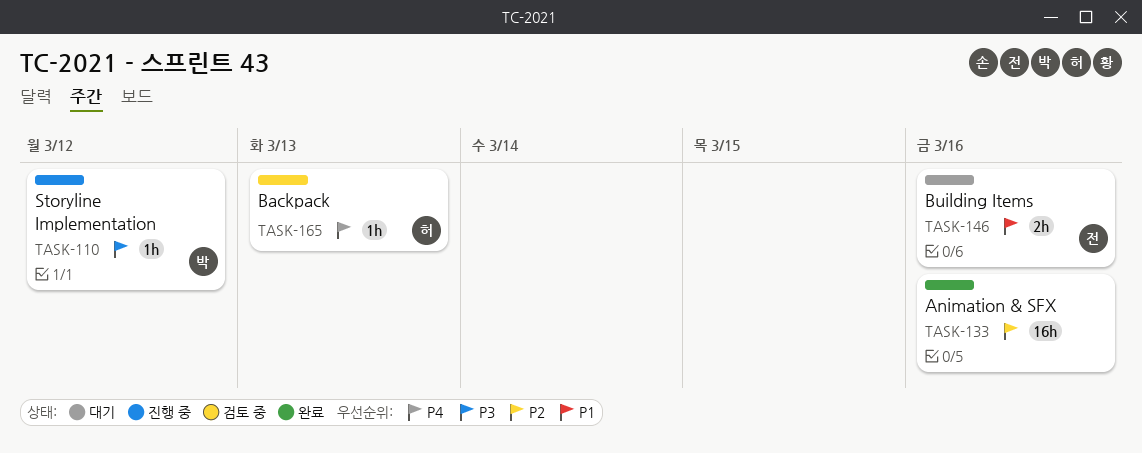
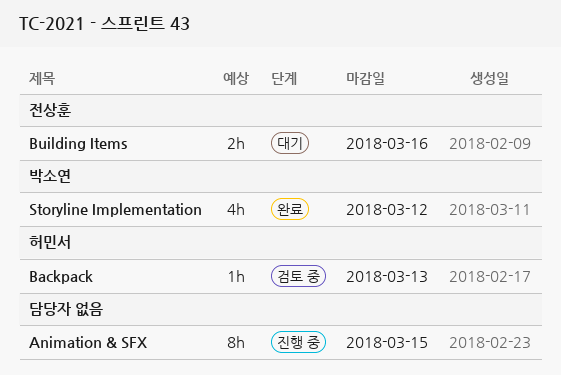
Animation & SFX, status: 완료 -> 진행 중
Animation & SFX, estimate: 16h -> 8h
Animation & SFX, due: Mar 16 -> Mar 15
Storyline Implementation, status: 진행 중 -> 완료
Storyline Implementation, estimate: 1h -> 4h

